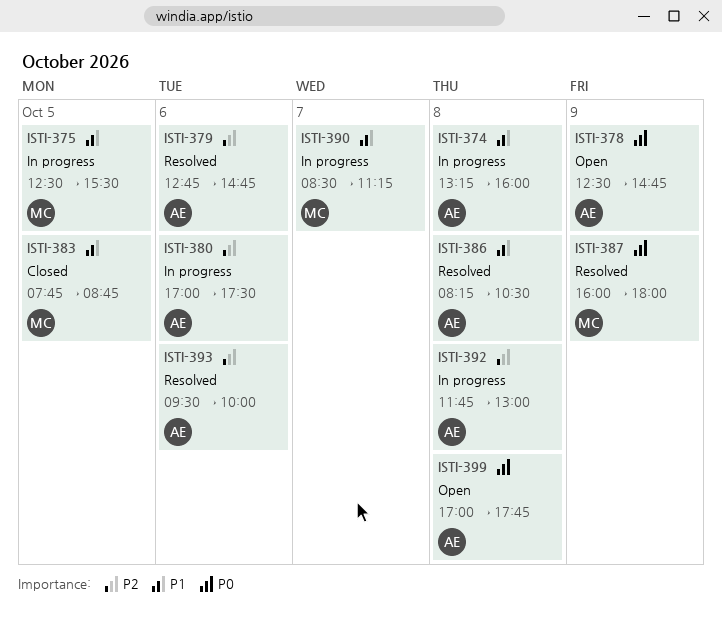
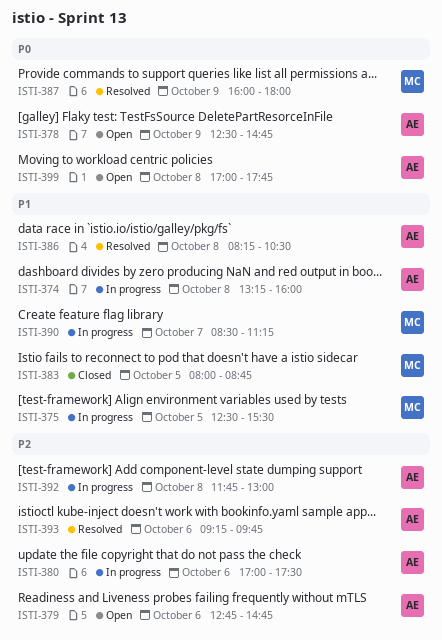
ISTI-379, status: Resolved -> Open
ISTI-383, begins: 07:45 -> 08:00
ISTI-393, begins: 09:30 -> 09:15
ISTI-393, ends: 10:00 -> 09:45

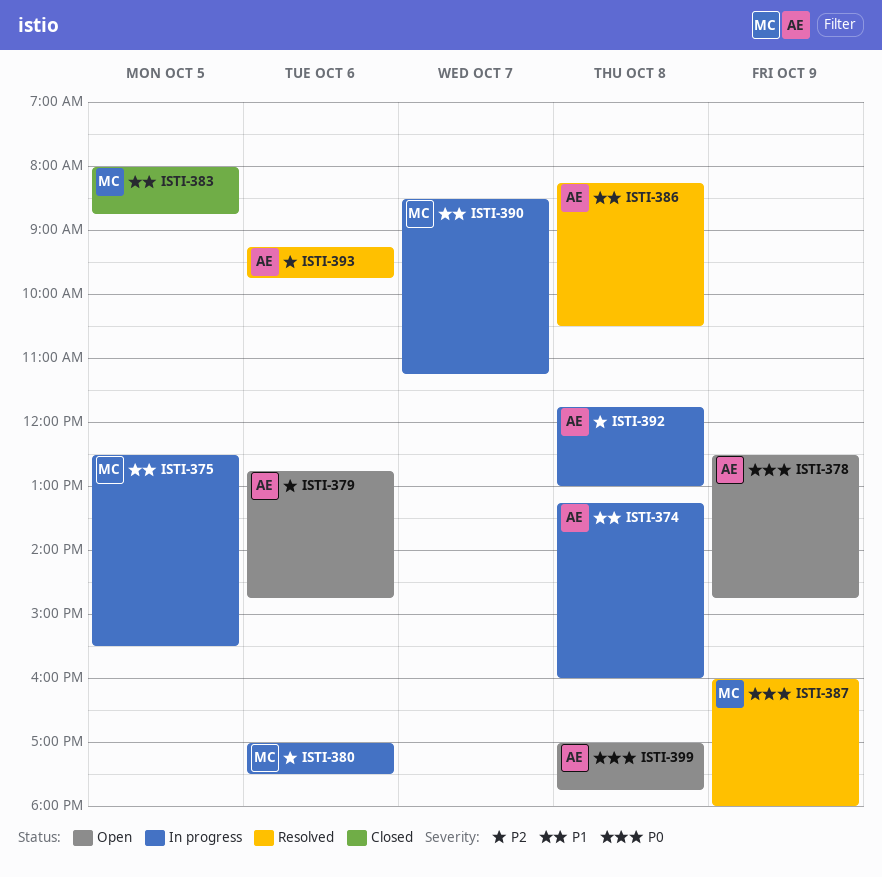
ISTI-380, owner: AE -> MC

